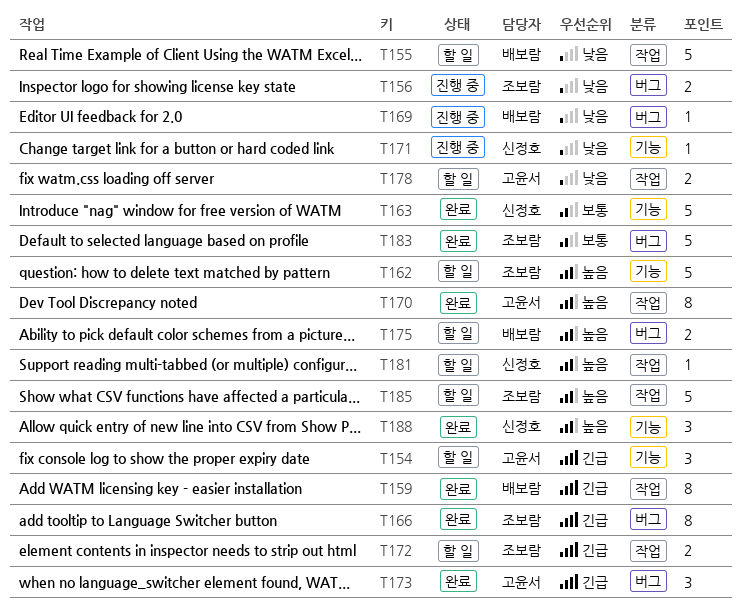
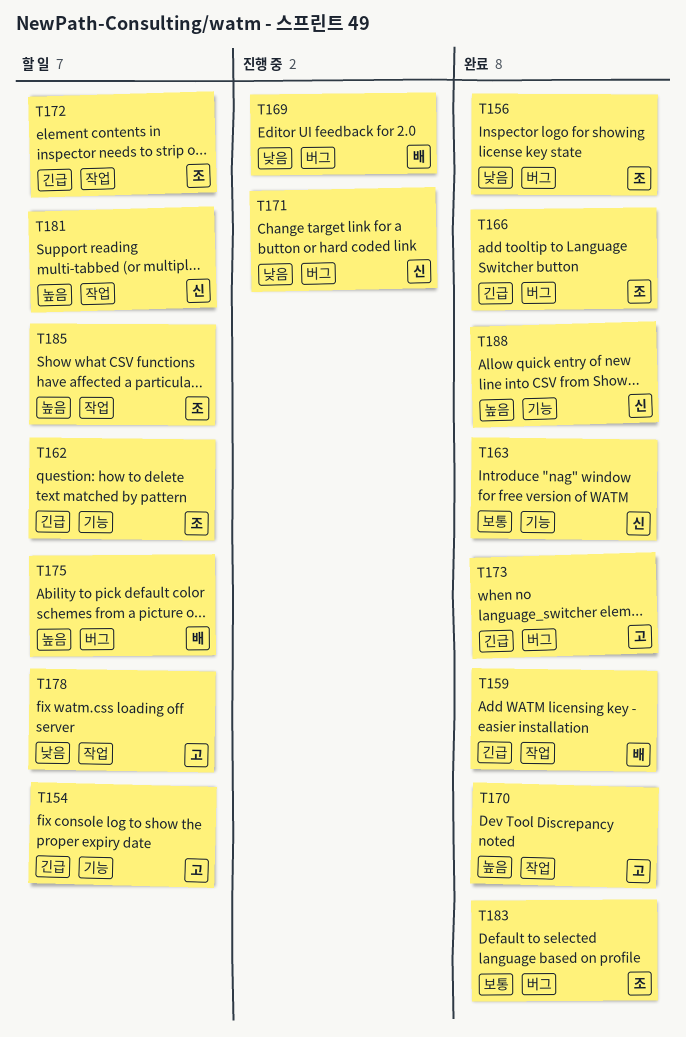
T155: present -> none
T156, status: 진행 중 -> 완료
T162, priority: 높음 -> 긴급
T171, label: 기능 -> 버그

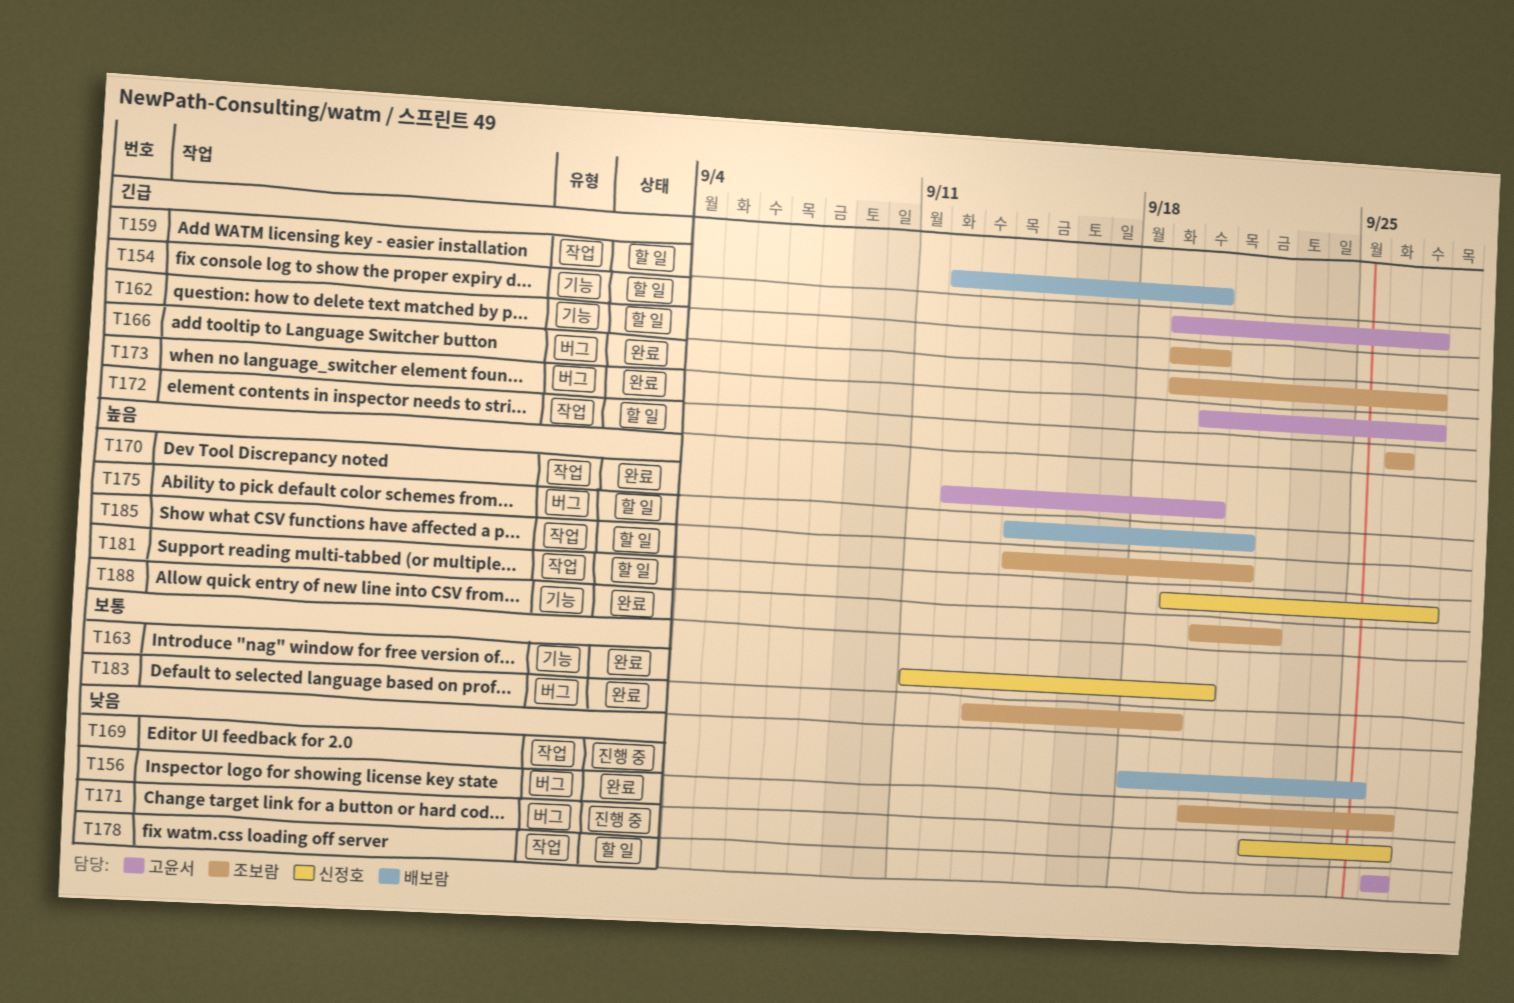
T159, status: 완료 -> 할 일
T169, label: 버그 -> 작업
T188, owner: 신정호 -> 조보람

